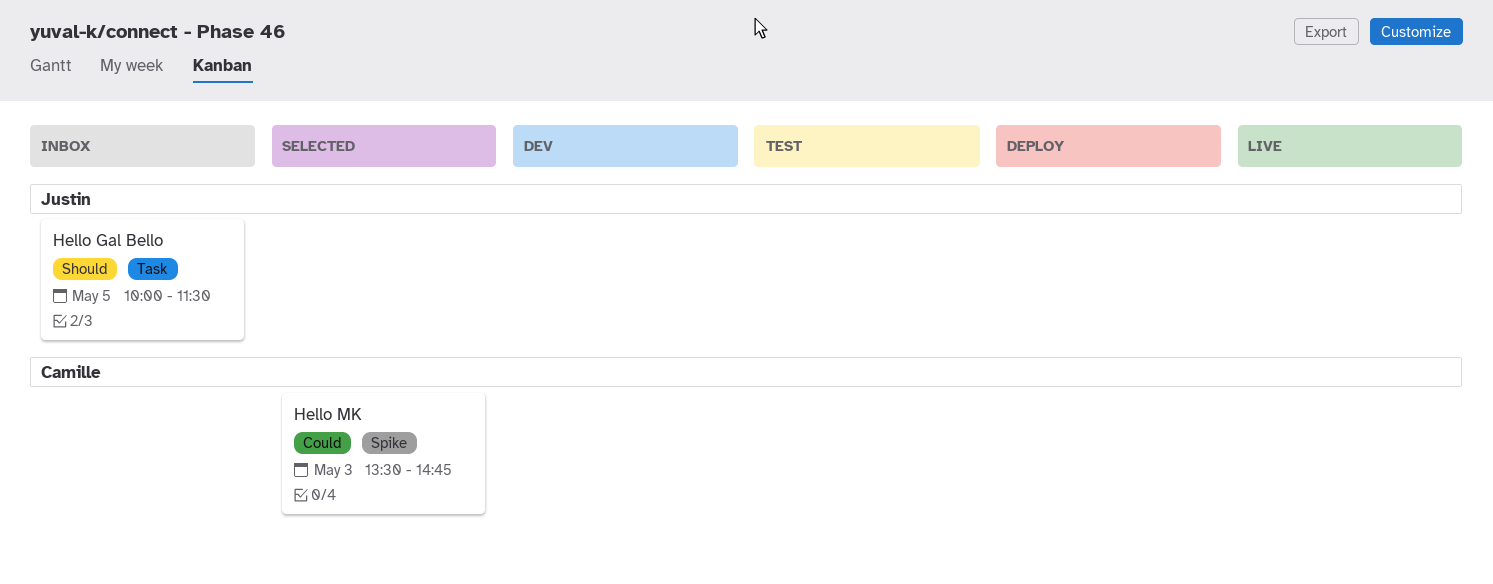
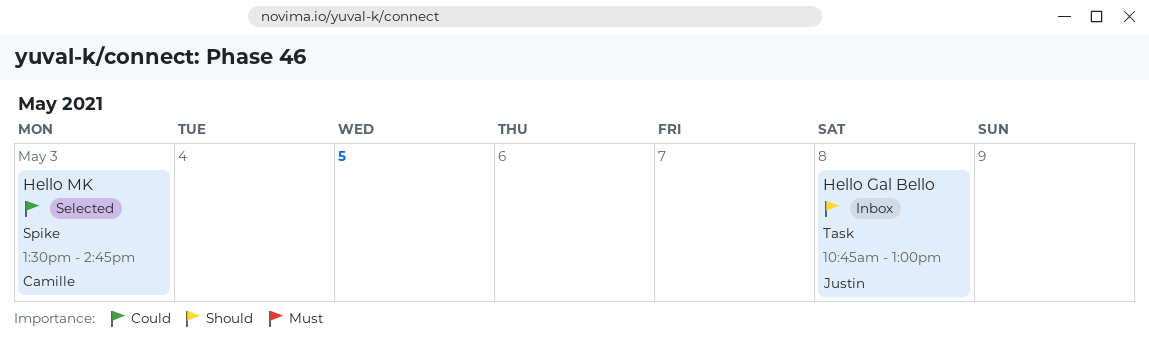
Hello Gal Bello, day: May 5 -> May 8
Hello Gal Bello, begins: 10:00 -> 10:45
Hello Gal Bello, ends: 11:30 -> 13:00

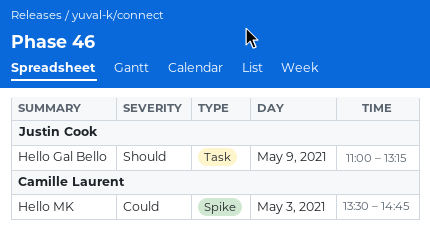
Hello Gal Bello, day: May 8 -> May 9
Hello Gal Bello, begins: 10:45 -> 11:00
Hello Gal Bello, ends: 13:00 -> 13:15

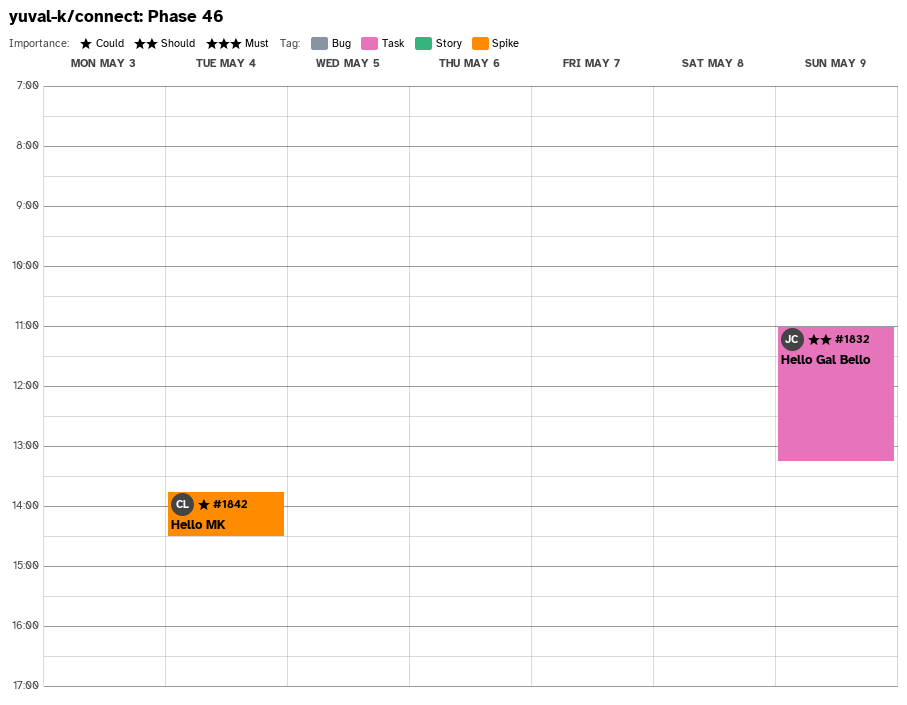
Hello MK, day: May 3 -> May 4
Hello MK, begins: 13:30 -> 13:45
Hello MK, ends: 14:45 -> 14:30

